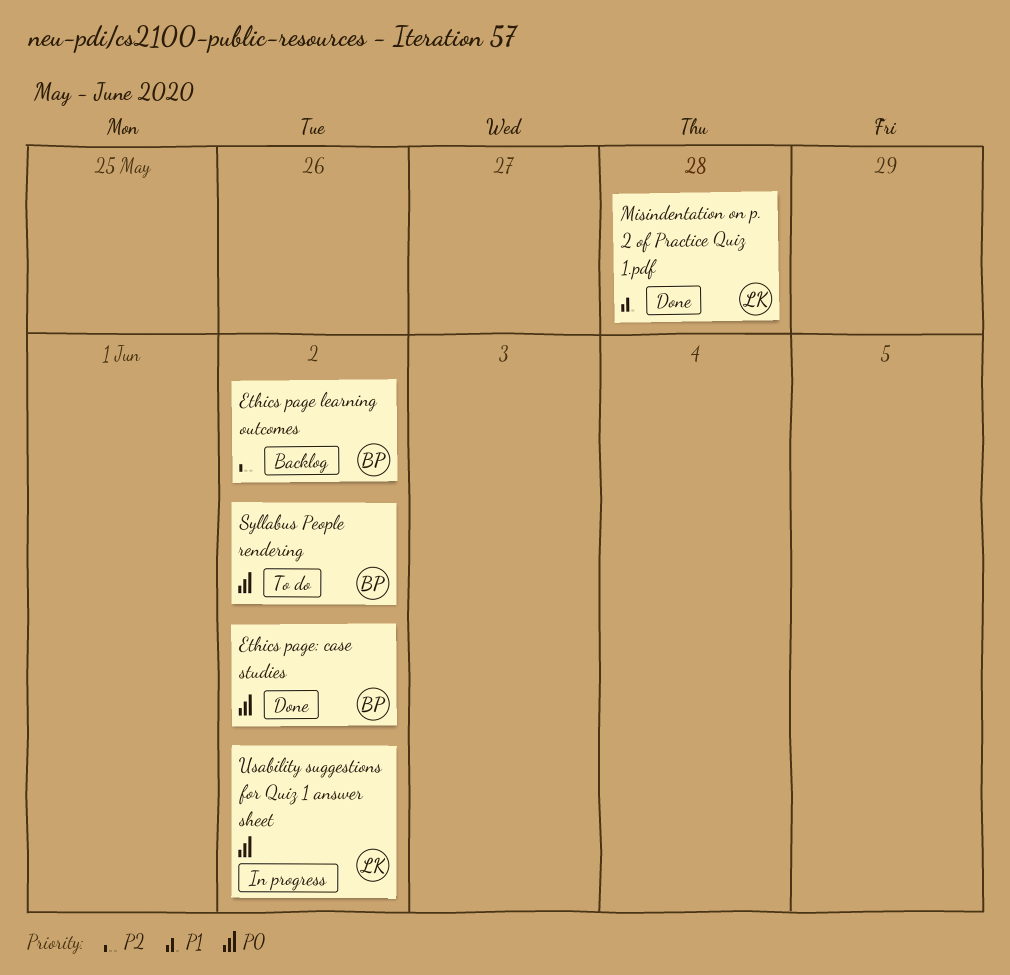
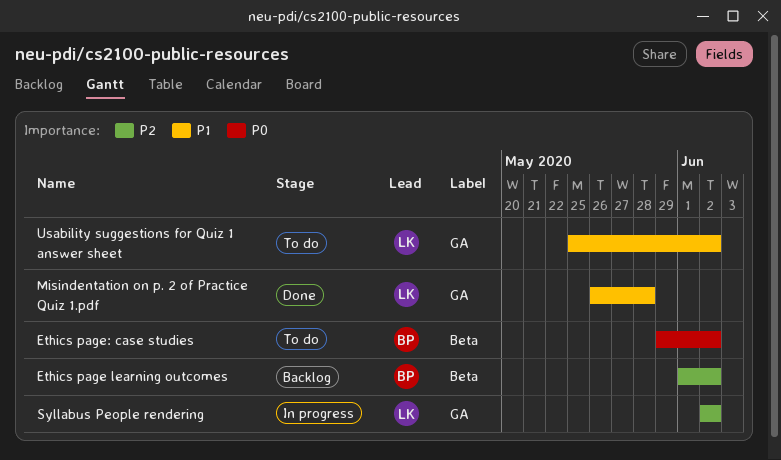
Ethics page: case studies, status: Done -> To do
Syllabus People rendering, status: To do -> In progress
Syllabus People rendering, owner: BP -> LK
Syllabus People rendering, priority: P0 -> P2
Usability suggestions for Quiz 1 answer sheet, status: In progress -> To do
Usability suggestions for Quiz 1 answer sheet, priority: P0 -> P1

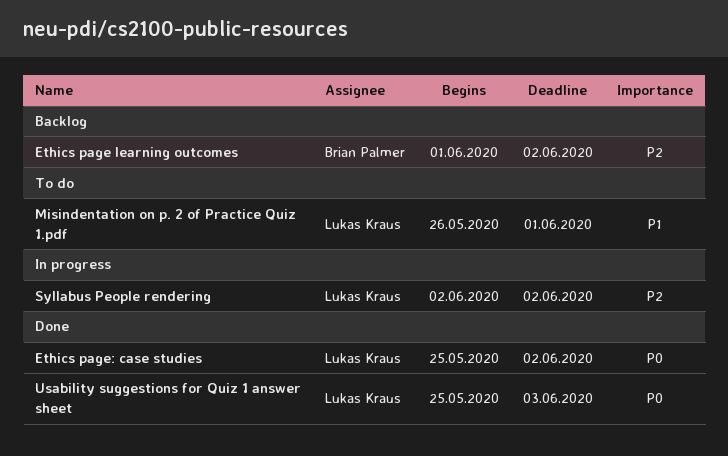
Ethics page: case studies, status: To do -> Done
Ethics page: case studies, owner: Brian Palmer -> Lukas Kraus
Ethics page: case studies, start: May 29 -> May 25
Misindentation on p. 2 of Practice Quiz 1.pdf, status: Done -> To do
Misindentation on p. 2 of Practice Quiz 1.pdf, due: May 28 -> Jun 1
Usability suggestions for Quiz 1 answer sheet, status: To do -> Done
Usability suggestions for Quiz 1 answer sheet, priority: P1 -> P0
Usability suggestions for Quiz 1 answer sheet, due: Jun 2 -> Jun 3

